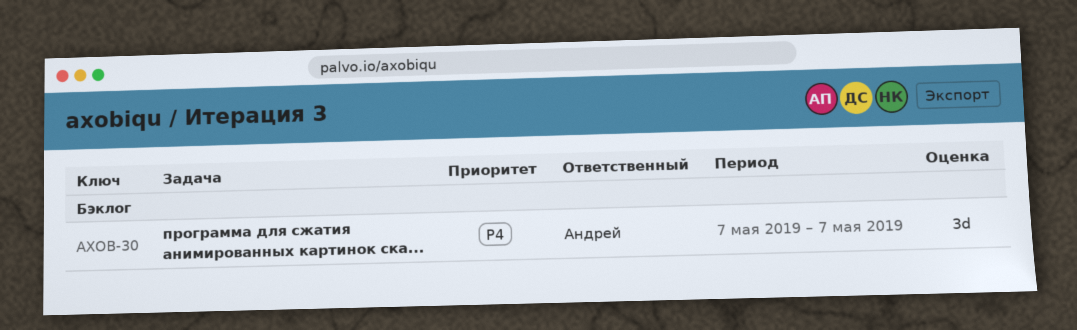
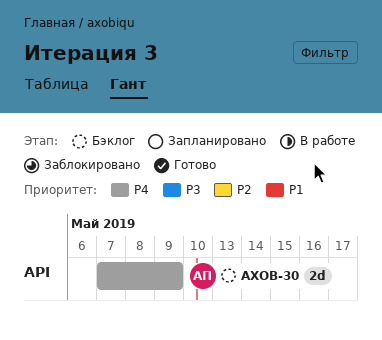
AXOB-30, estimate: 3d -> 2d
AXOB-30, due: May 7 -> May 9

